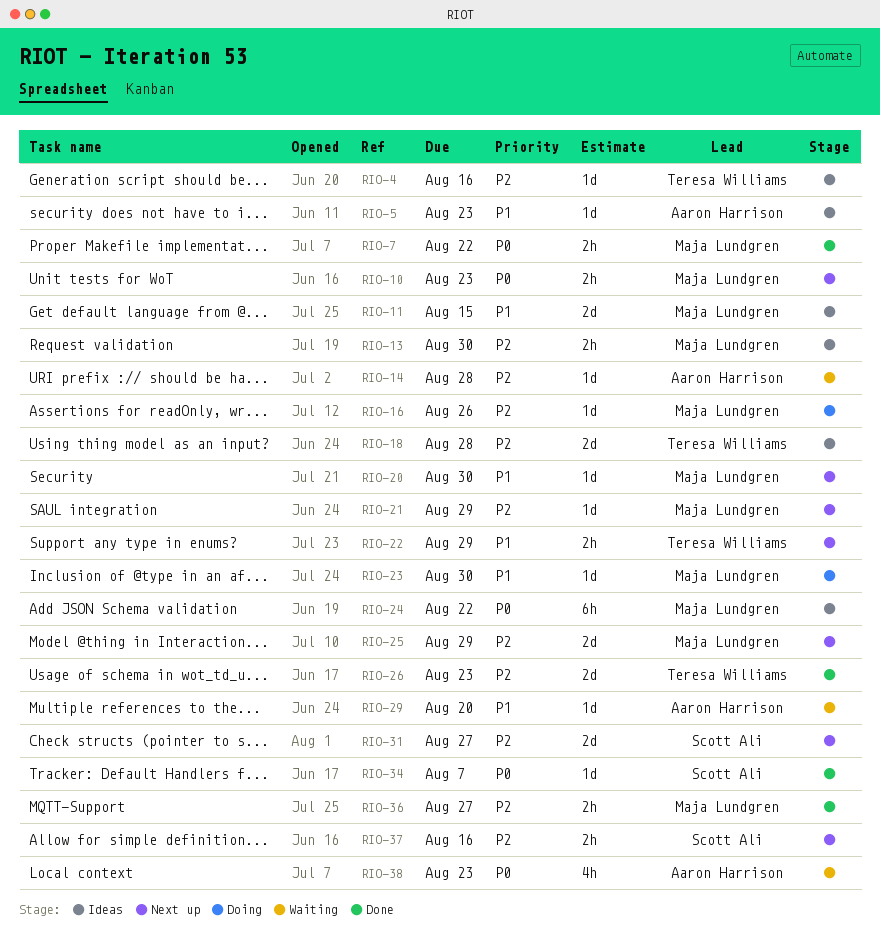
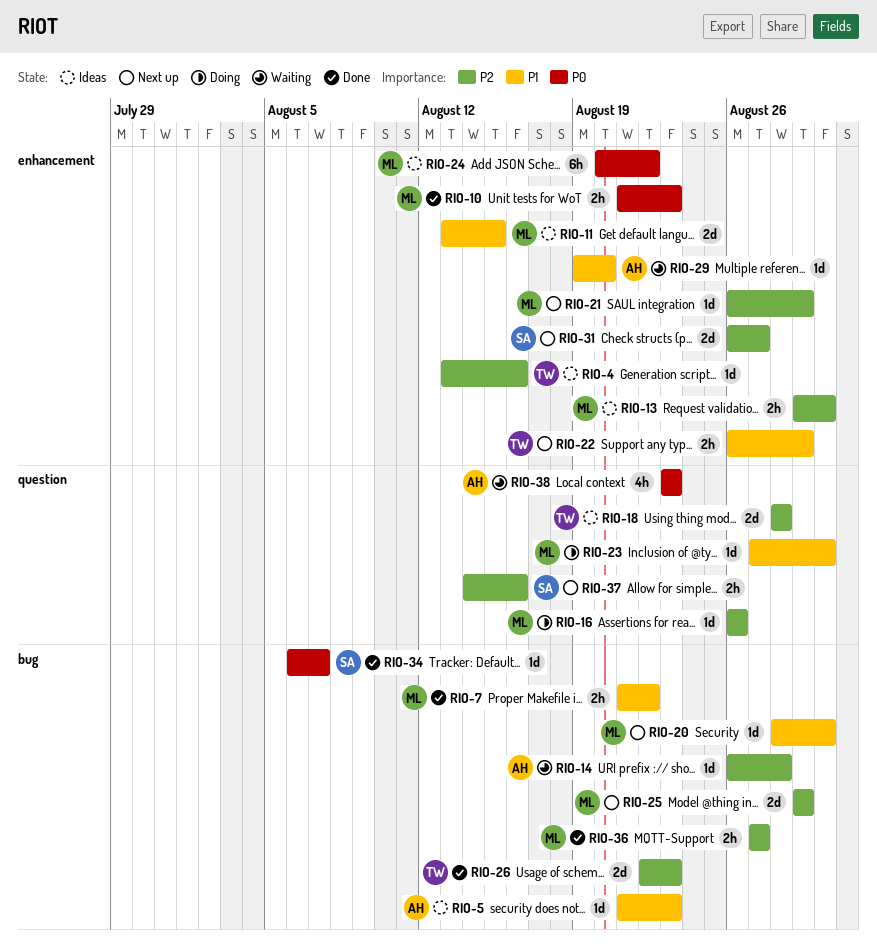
RIO-7, priority: P0 -> P1
RIO-10, status: Next up -> Done

